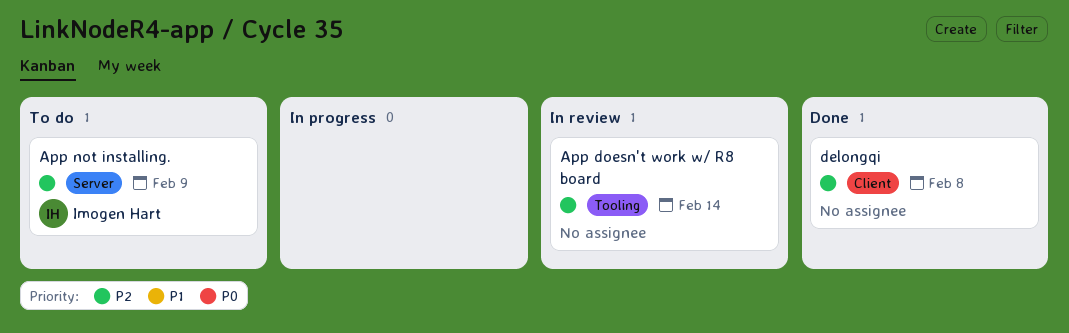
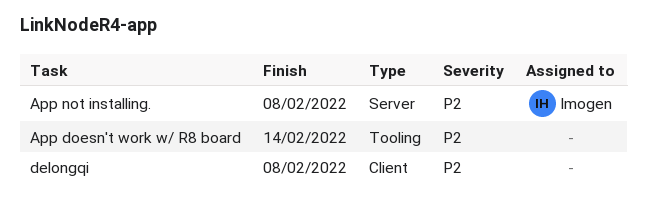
App not installing., due: Feb 9 -> Feb 8

